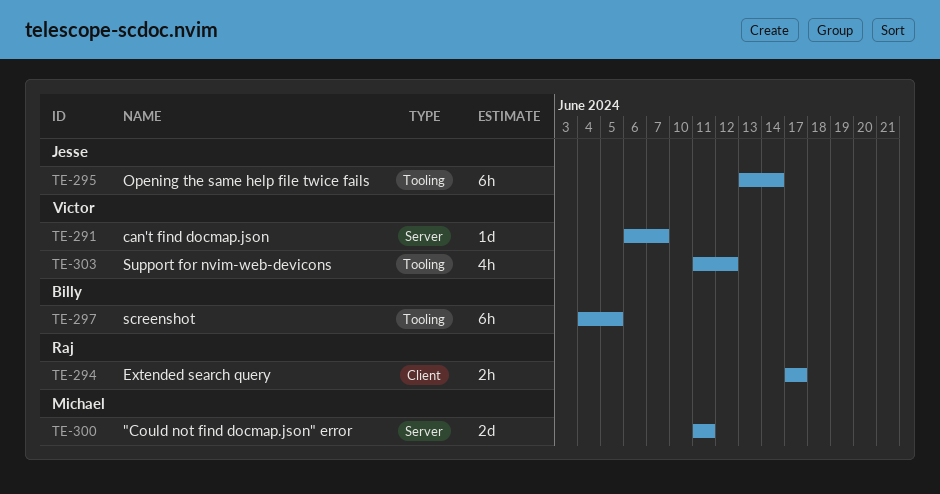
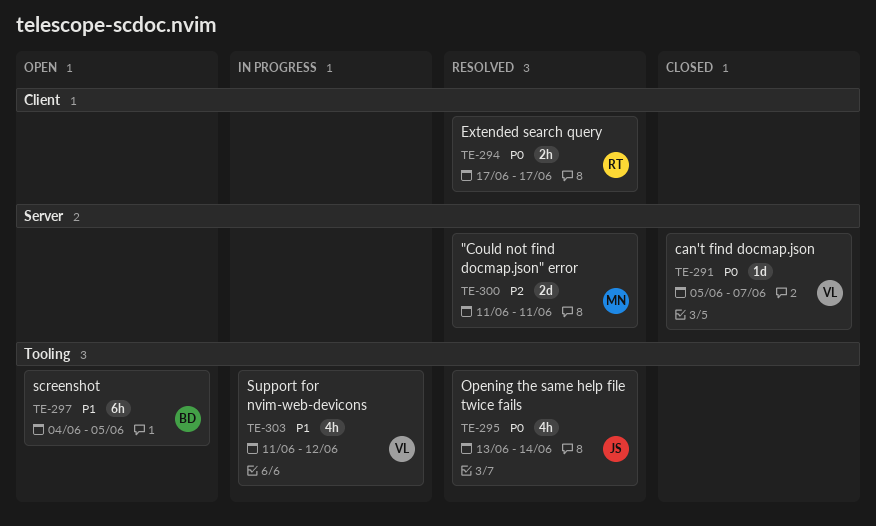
TE-291, start: Jun 6 -> Jun 5
TE-295, estimate: 6h -> 4h

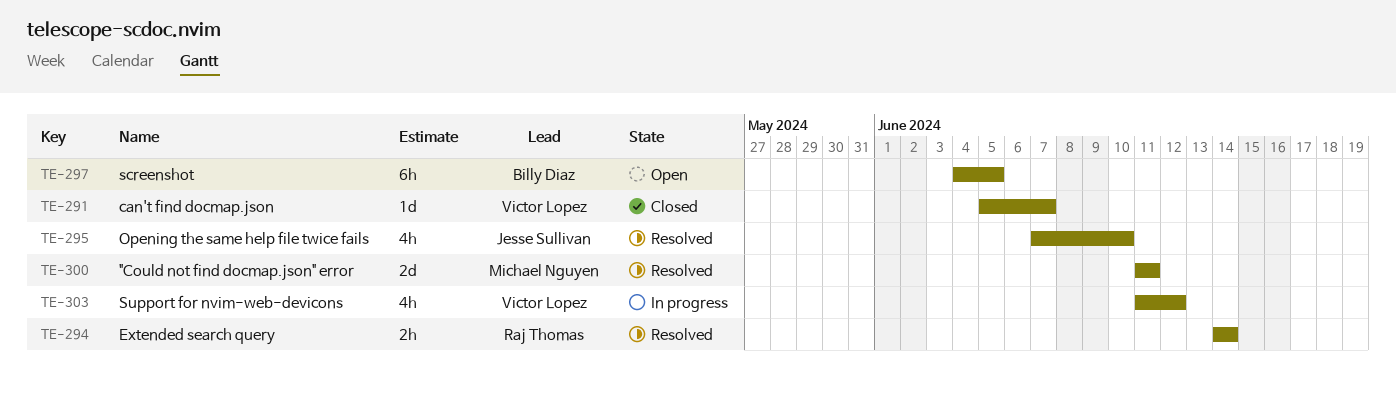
TE-294, start: Jun 17 -> Jun 14
TE-294, due: Jun 17 -> Jun 14
TE-295, start: Jun 13 -> Jun 7
TE-295, due: Jun 14 -> Jun 10

